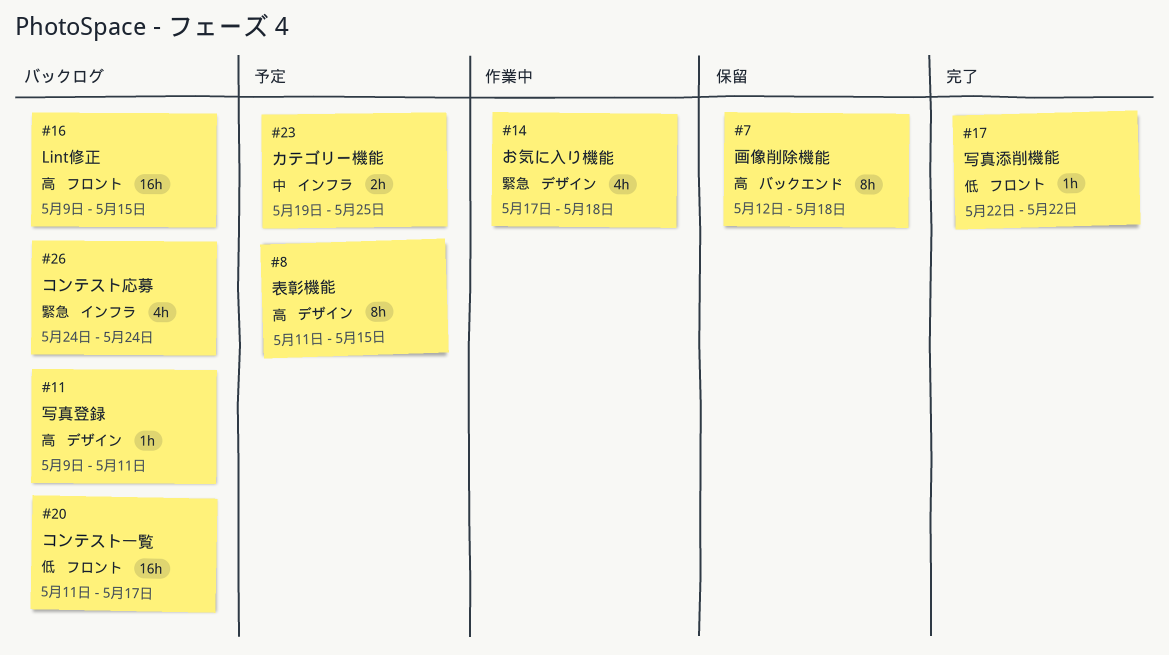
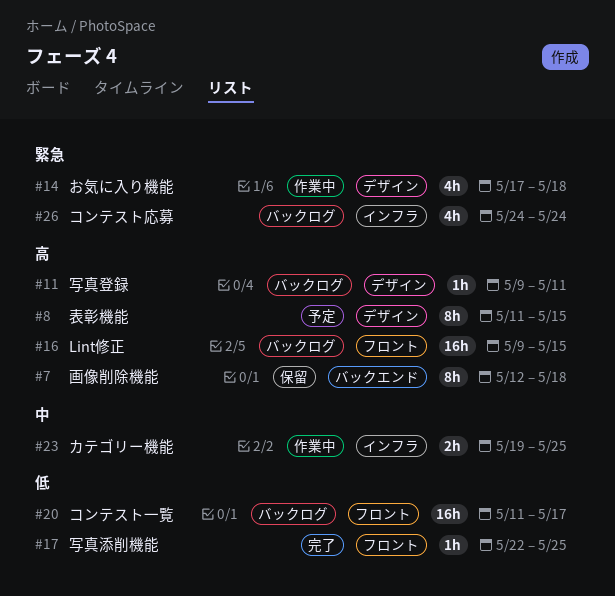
#17, due: May 22 -> May 25
#23, status: 予定 -> 作業中

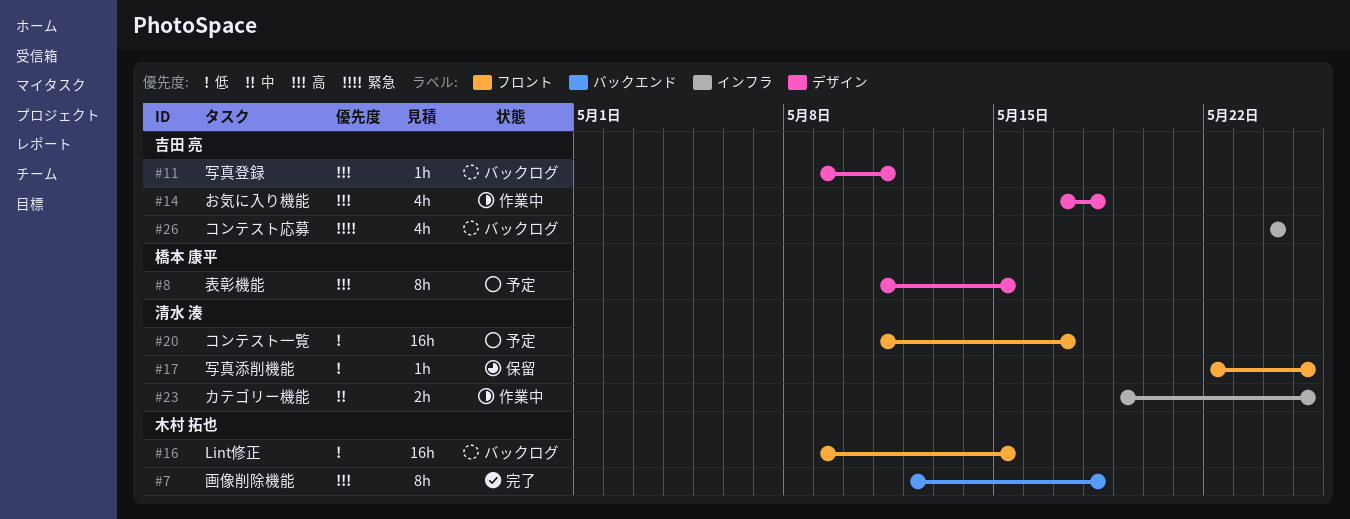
#7, status: 保留 -> 完了
#14, priority: 緊急 -> 高
#16, priority: 高 -> 低
#17, status: 完了 -> 保留
#20, status: バックログ -> 予定

